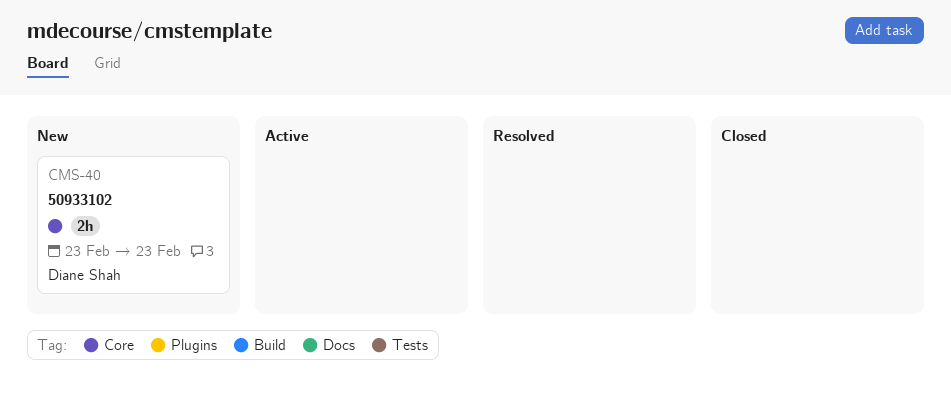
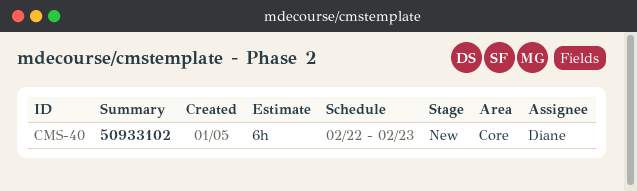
CMS-40, estimate: 2h -> 6h
CMS-40, start: Feb 23 -> Feb 22

